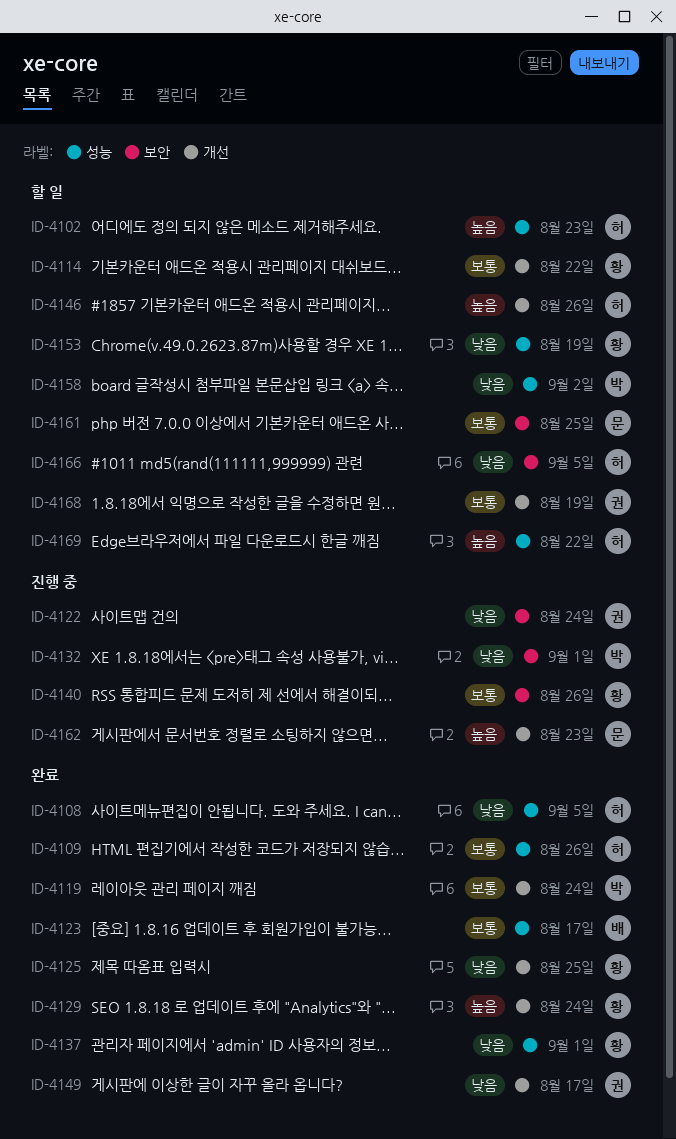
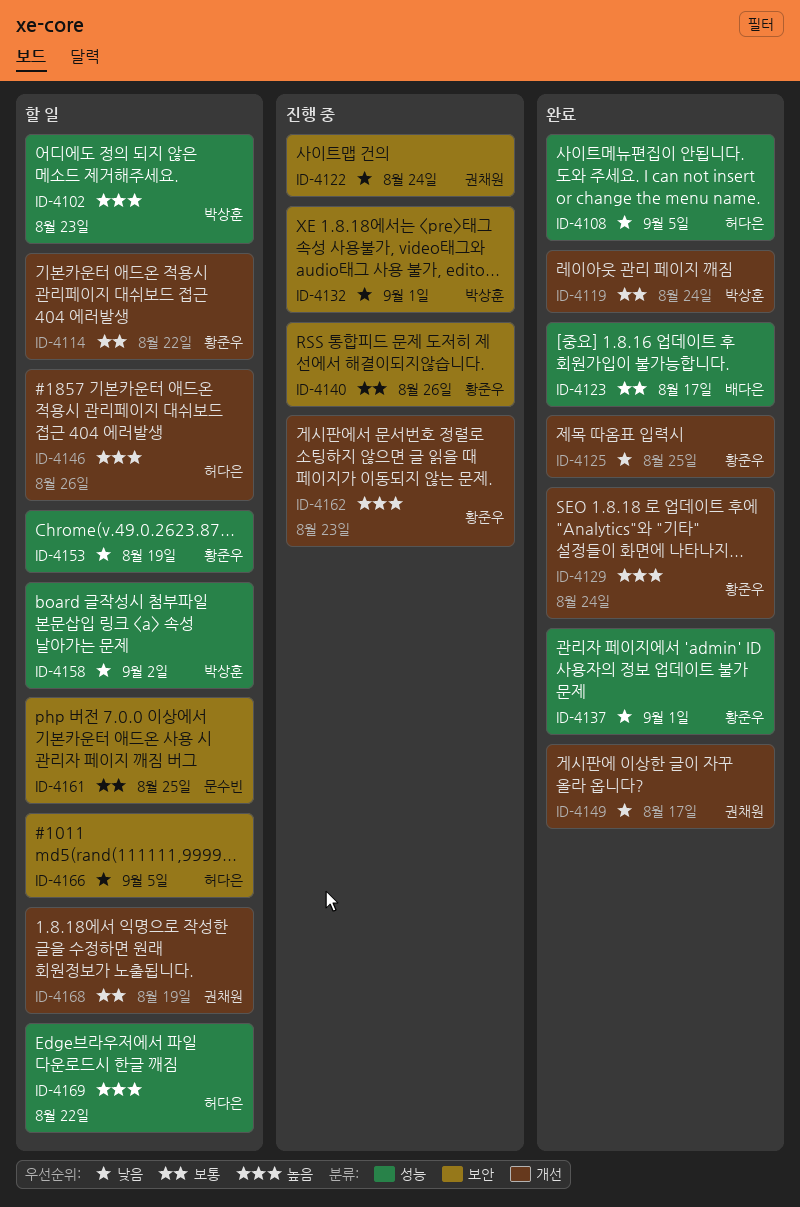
ID-4102, owner: 허다은 -> 박상훈
ID-4109: present -> none
ID-4162, owner: 문수빈 -> 황준우

